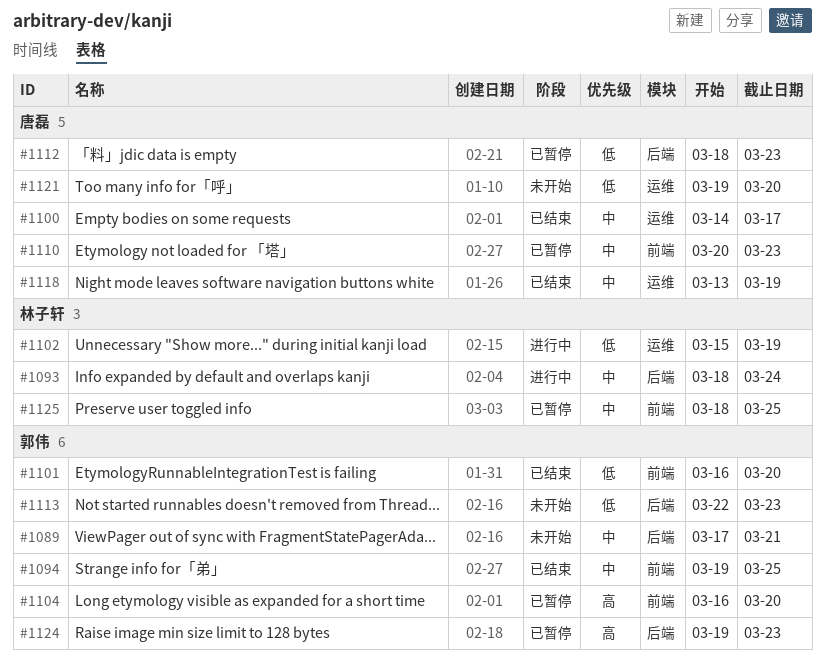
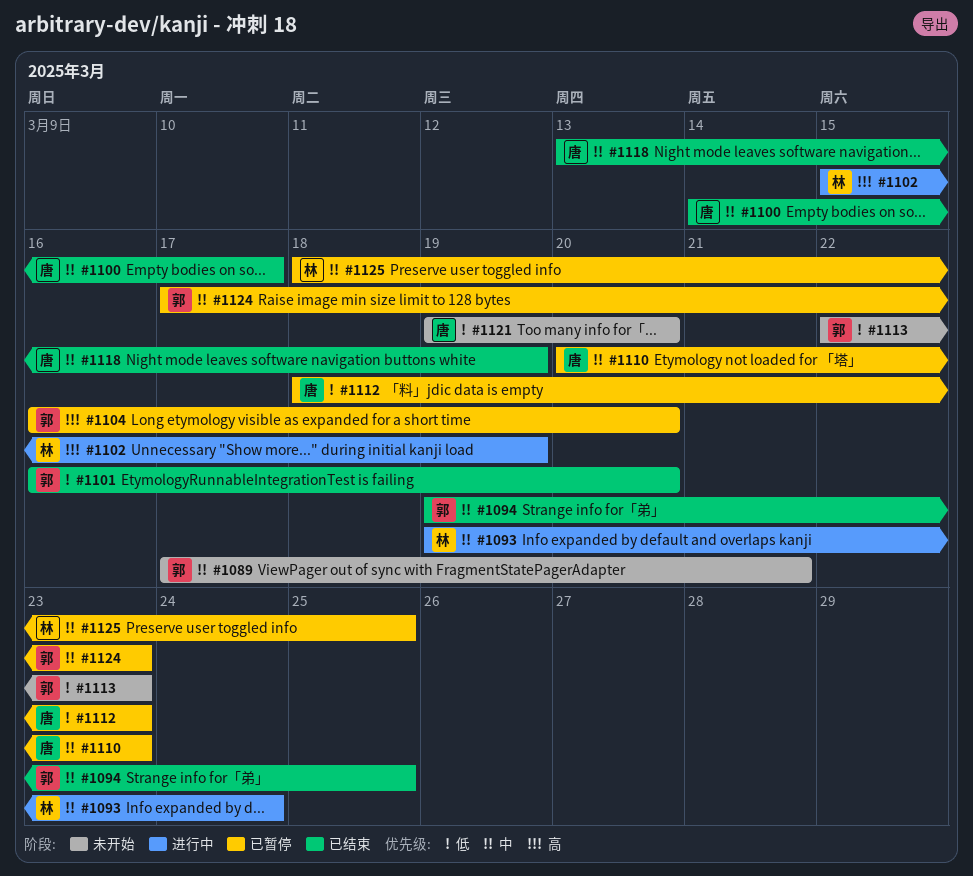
#1093, start: Mar 18 -> Mar 19
#1102, priority: 低 -> 高
#1124, priority: 高 -> 中
#1124, start: Mar 19 -> Mar 17

